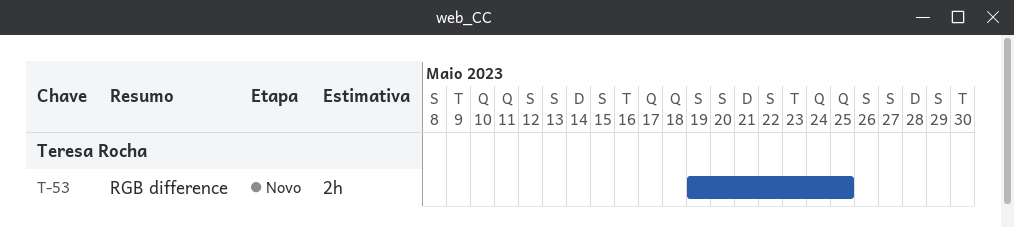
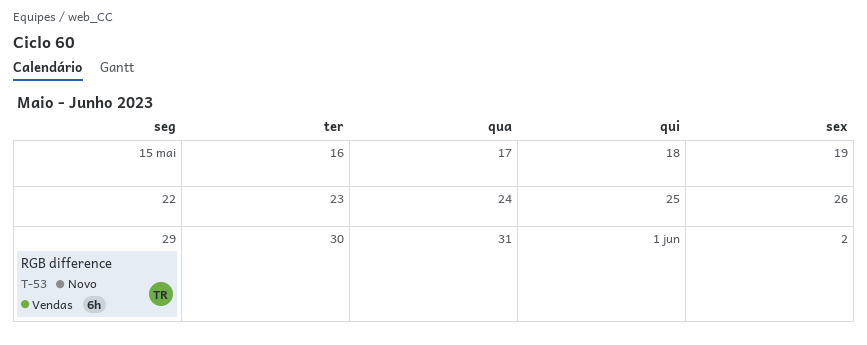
T-53, estimate: 2h -> 6h
T-53, due: May 25 -> May 29

